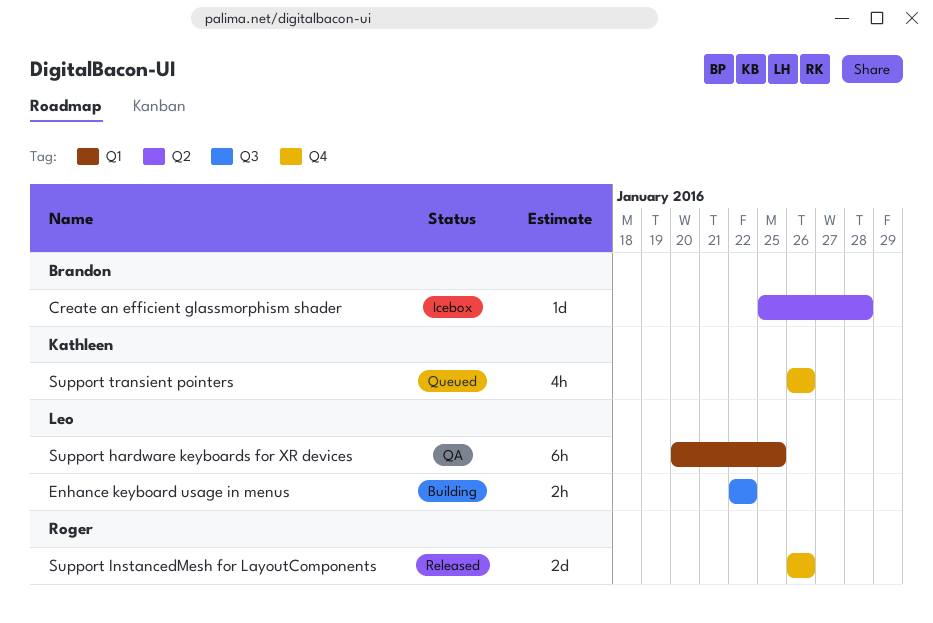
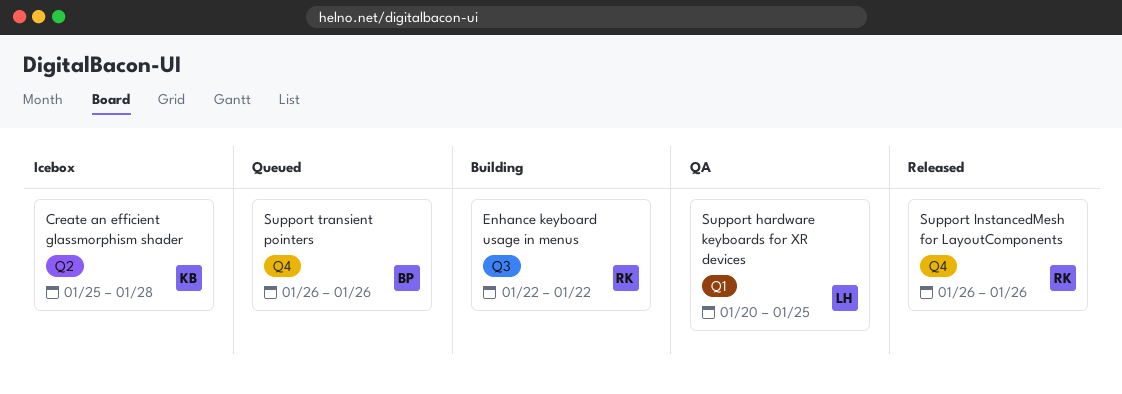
Create an efficient glassmorphism shader, owner: Brandon -> Kathleen
Enhance keyboard usage in menus, owner: Leo -> Roger
Support transient pointers, owner: Kathleen -> Brandon

